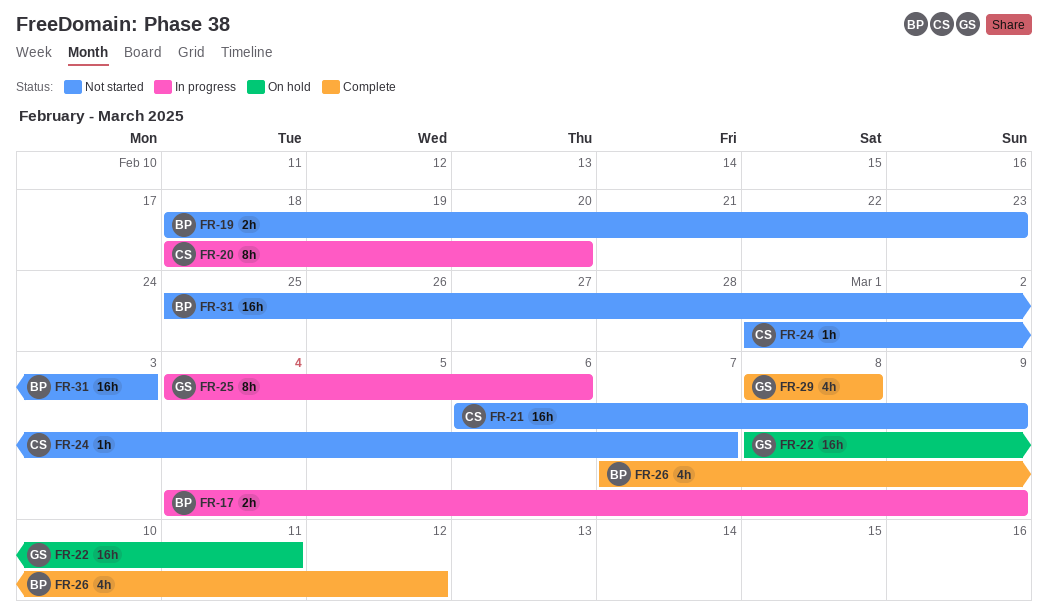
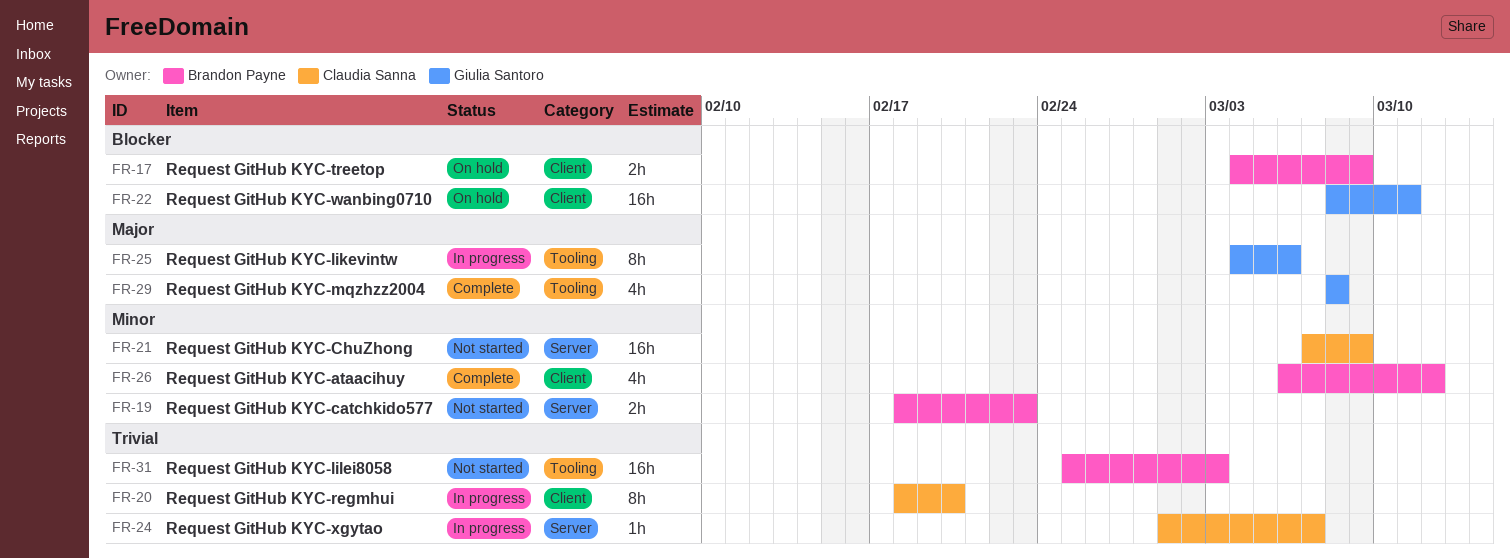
FR-17, status: In progress -> On hold
FR-21, start: Mar 6 -> Mar 7
FR-24, status: Not started -> In progress
FR-26, start: Mar 7 -> Mar 6

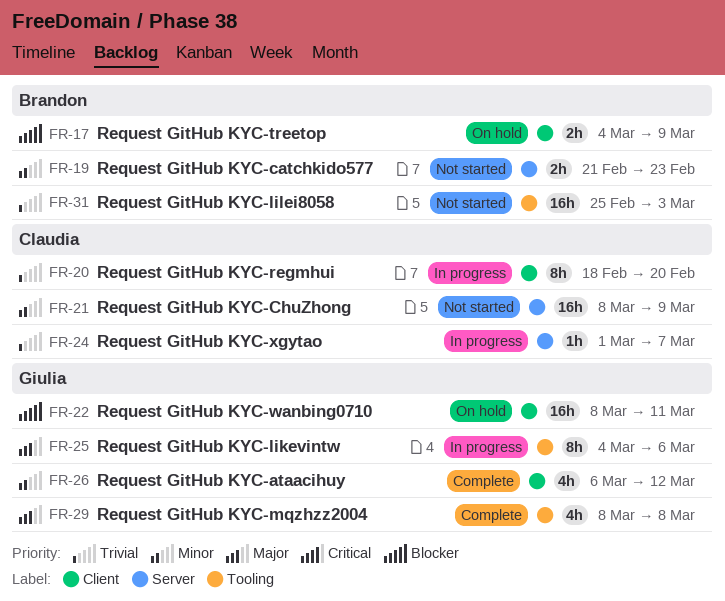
FR-19, start: Feb 18 -> Feb 21
FR-21, start: Mar 7 -> Mar 8
FR-26, owner: Brandon Payne -> Giulia Santoro

